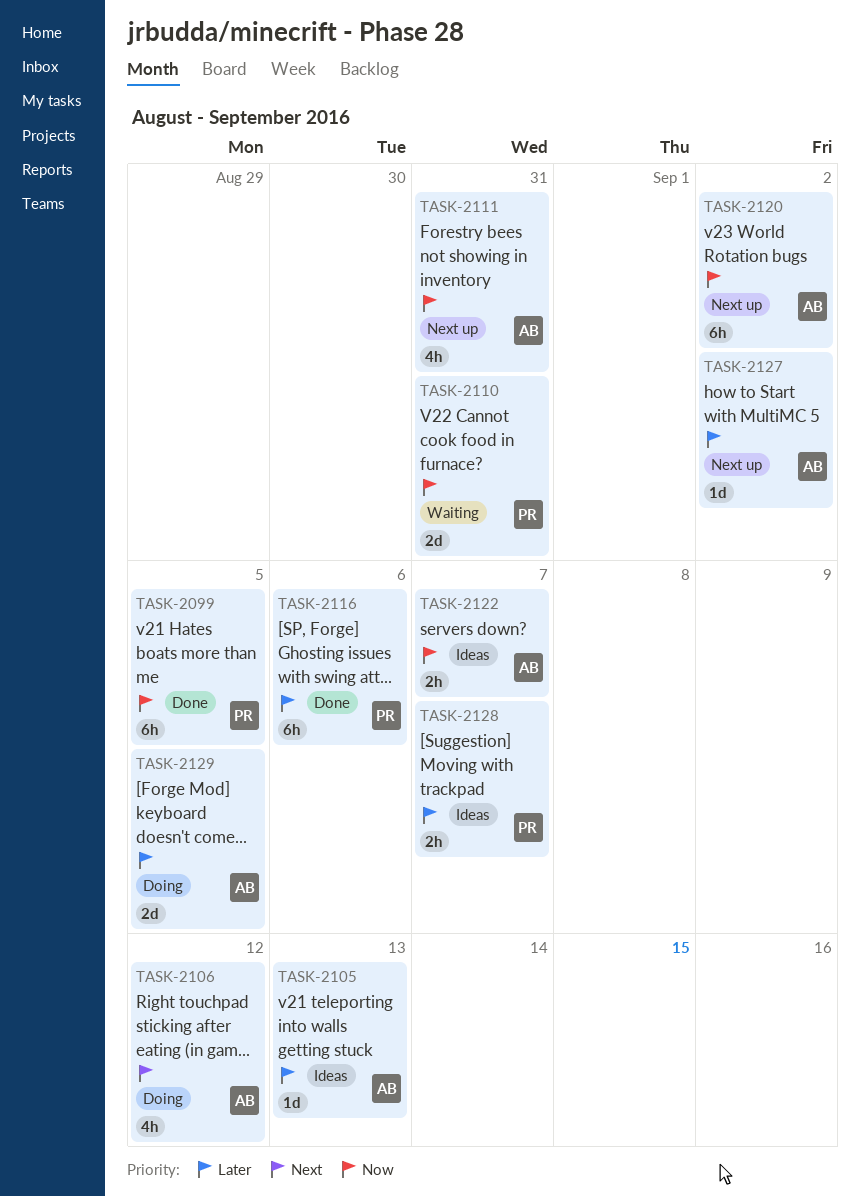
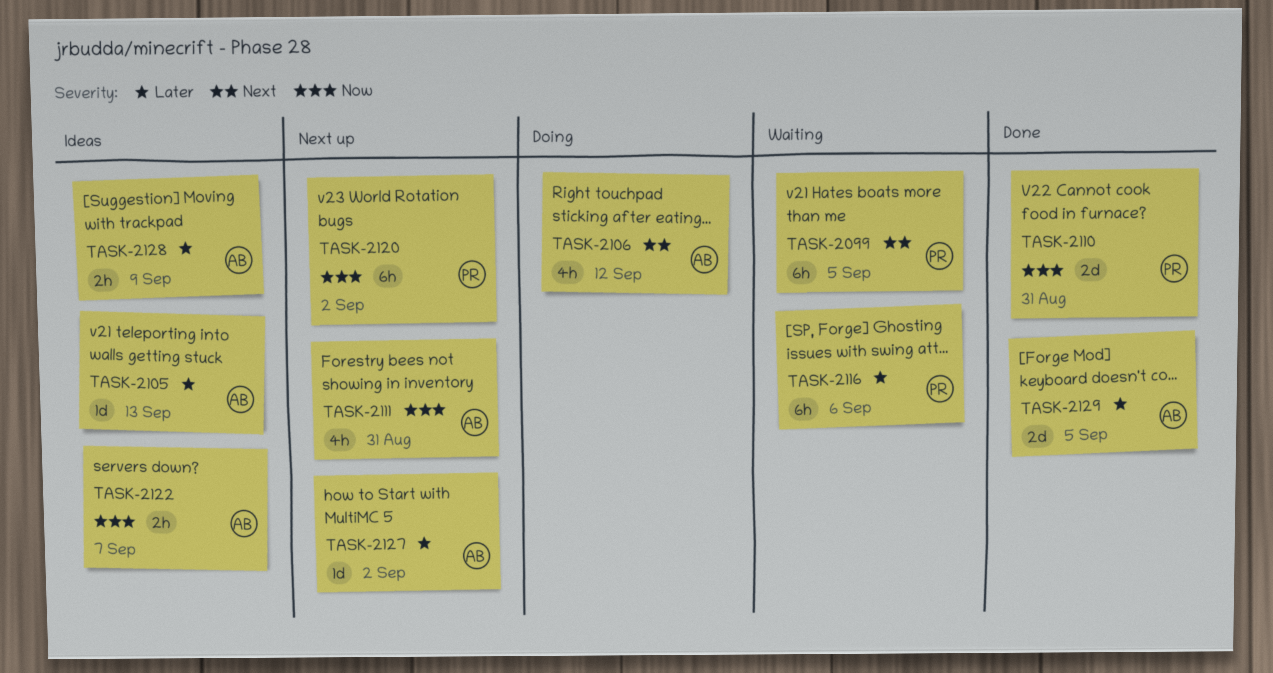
TASK-2099, status: Done -> Waiting
TASK-2099, priority: Now -> Next
TASK-2110, status: Waiting -> Done
TASK-2116, status: Done -> Waiting
TASK-2120, owner: AB -> PR
TASK-2128, owner: PR -> AB
TASK-2128, due: Sep 7 -> Sep 9
TASK-2129, status: Doing -> Done

